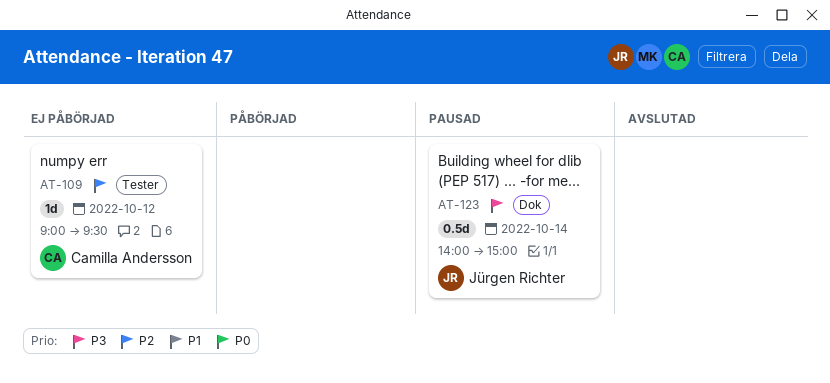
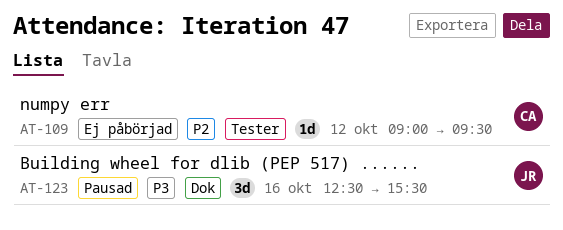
AT-123, estimate: 0.5d -> 3d
AT-123, day: Oct 14 -> Oct 16
AT-123, begins: 14:00 -> 12:30
AT-123, ends: 15:00 -> 15:30

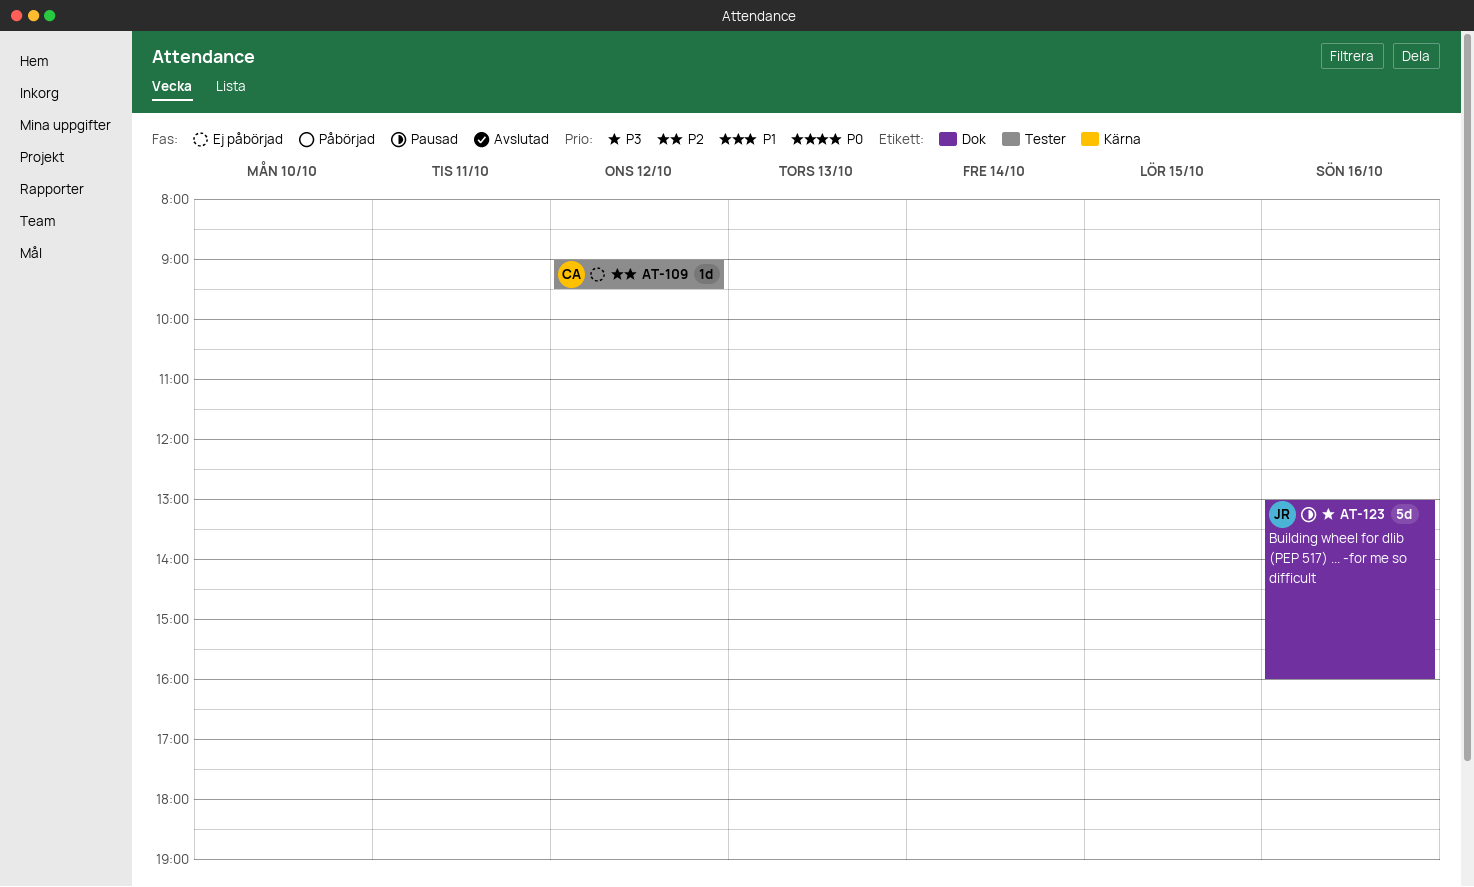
AT-123, estimate: 3d -> 5d
AT-123, begins: 12:30 -> 13:00
AT-123, ends: 15:30 -> 16:00

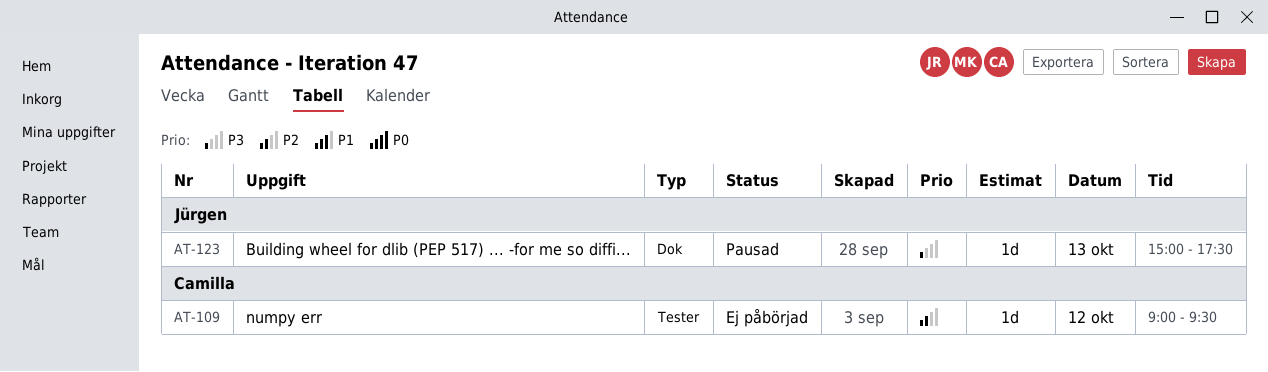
AT-123, estimate: 5d -> 1d
AT-123, day: Oct 16 -> Oct 13
AT-123, begins: 13:00 -> 15:00
AT-123, ends: 16:00 -> 17:30

